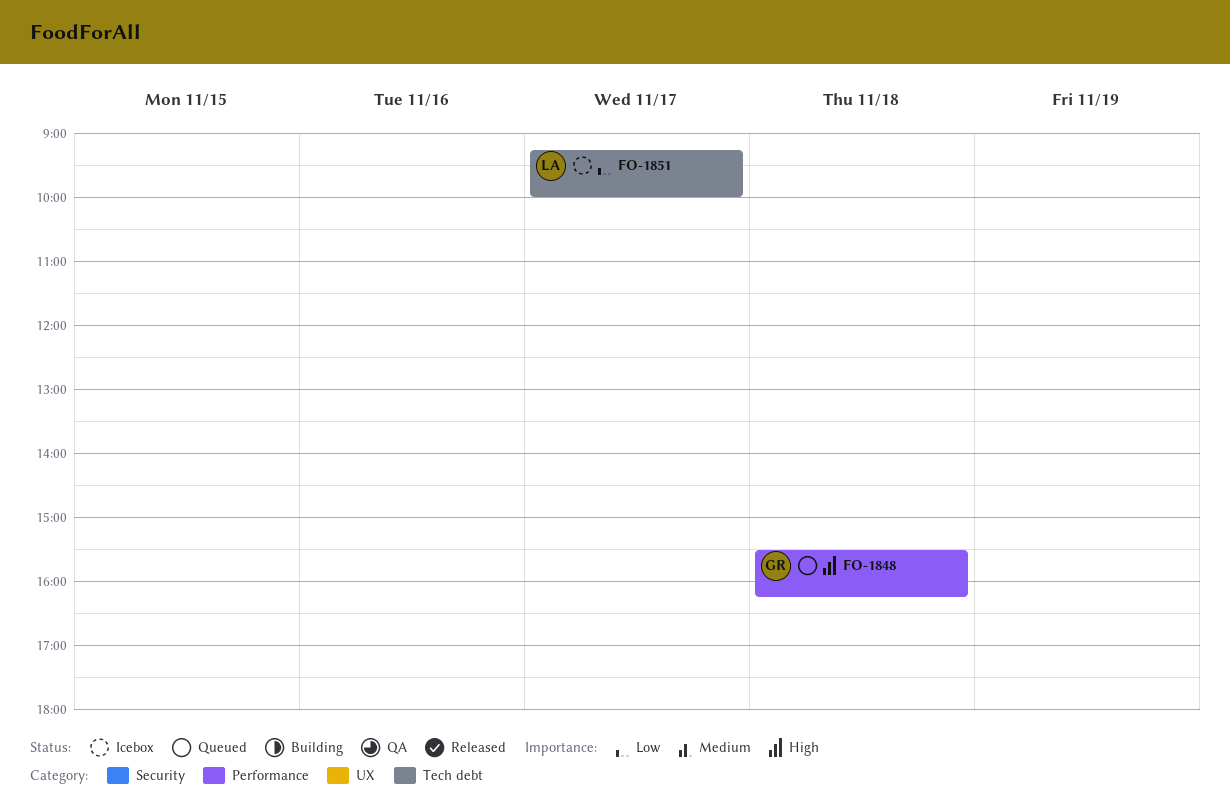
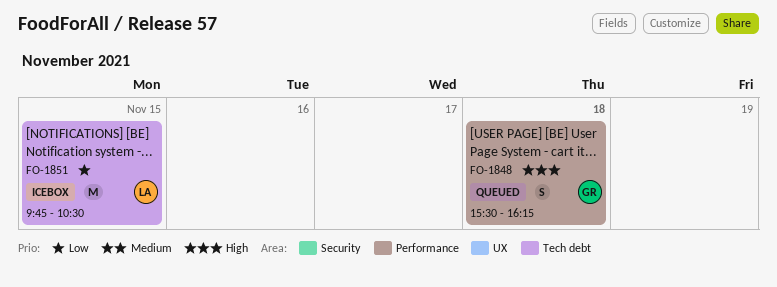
FO-1851, day: Nov 17 -> Nov 15
FO-1851, begins: 09:15 -> 09:45
FO-1851, ends: 10:00 -> 10:30

